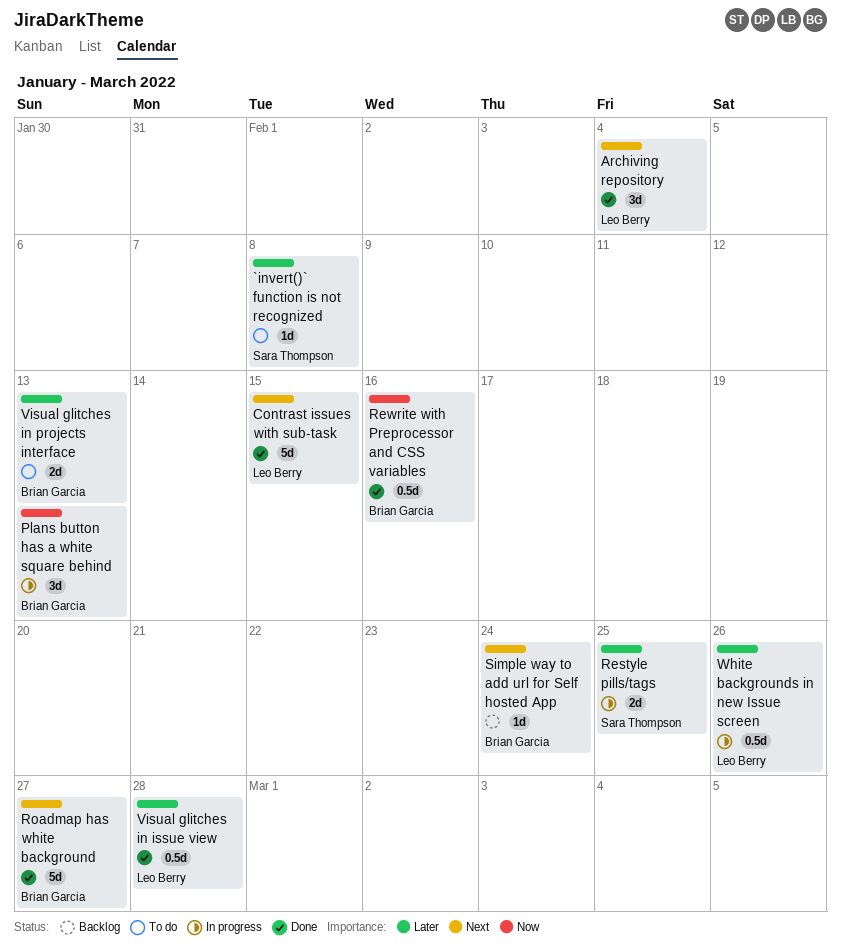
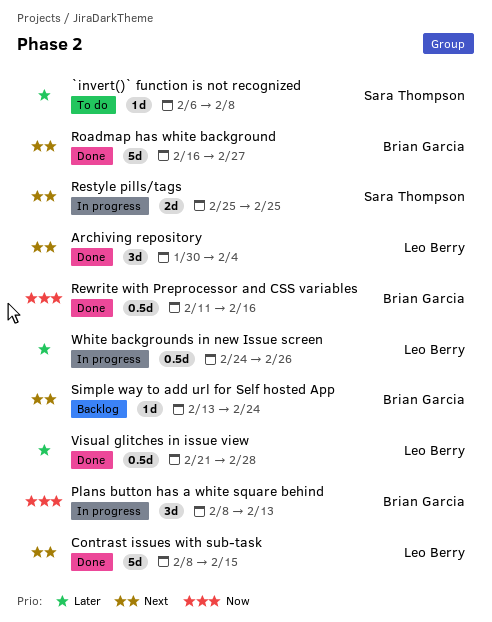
Restyle pills/tags, priority: Later -> Next
Visual glitches in projects interface: present -> none

